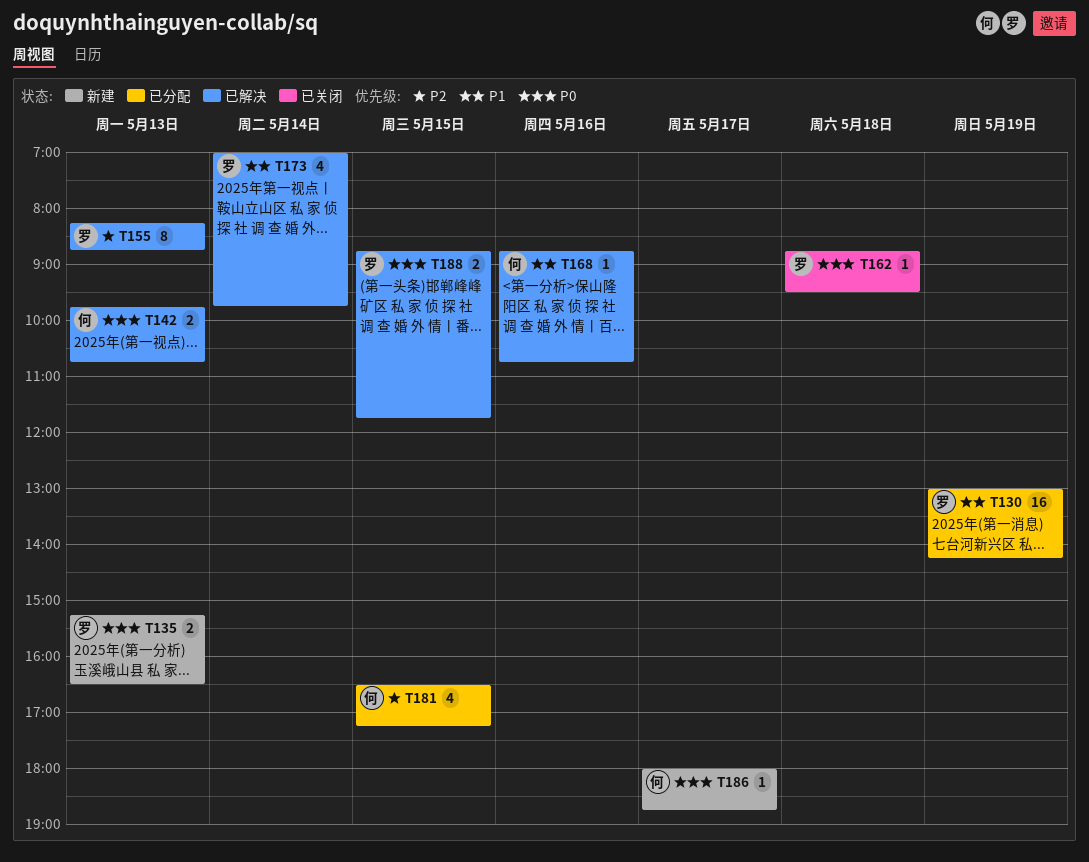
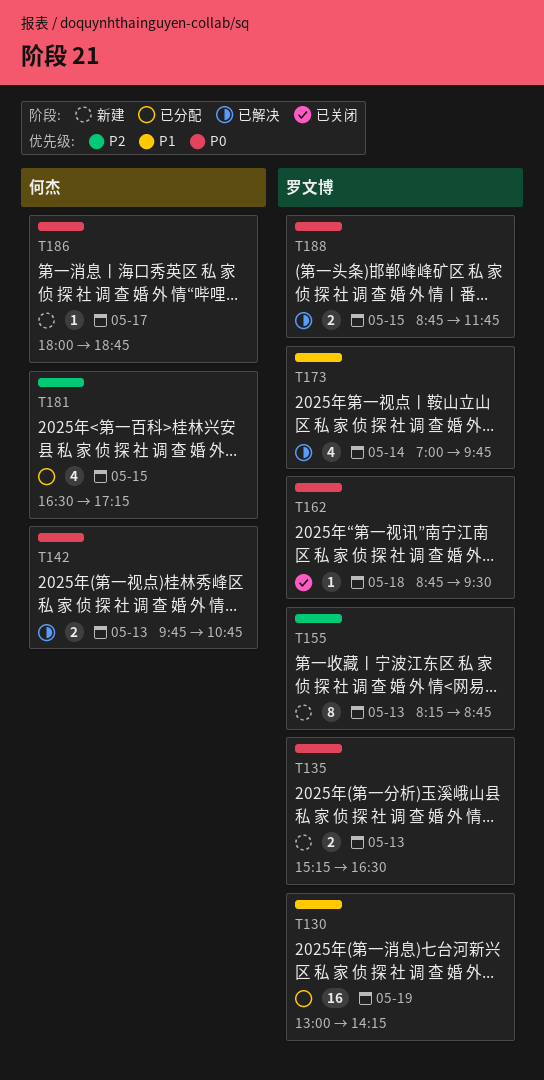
T155, status: 已解决 -> 新建
T168: present -> none

